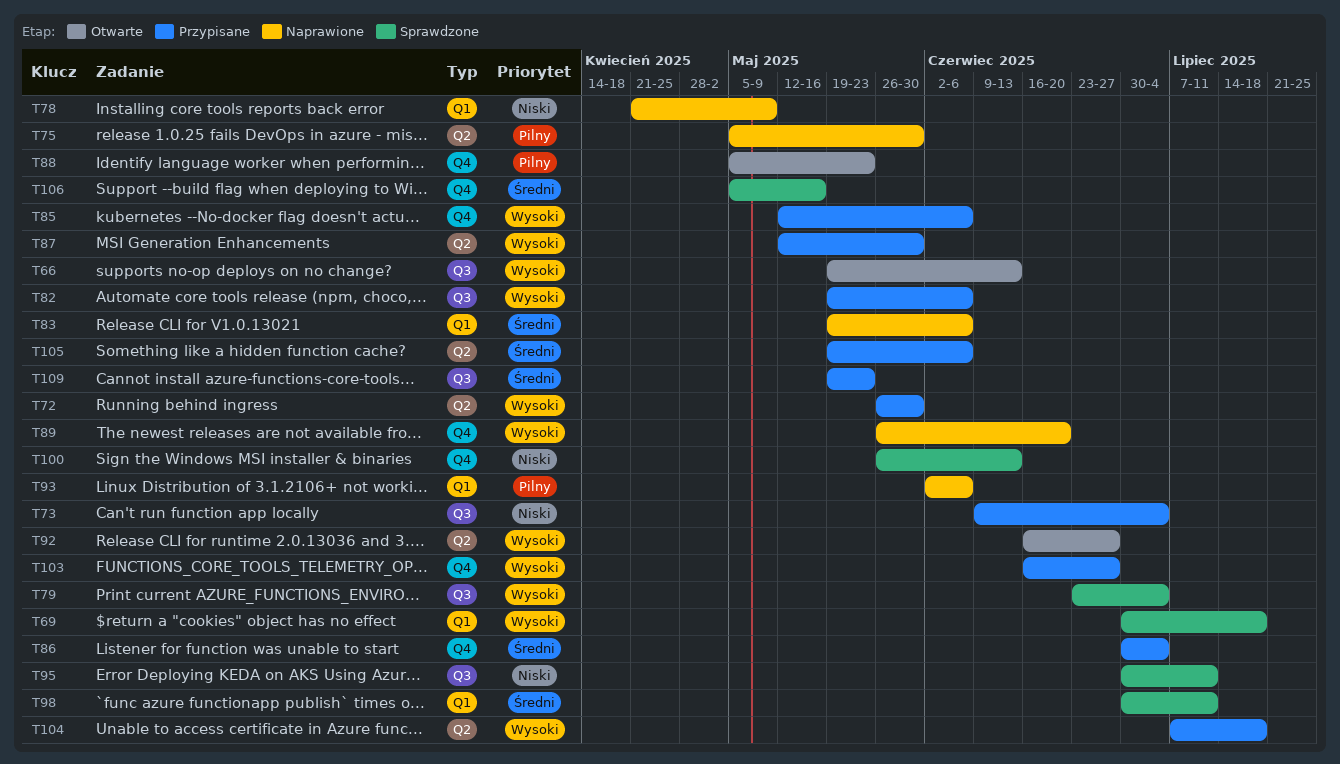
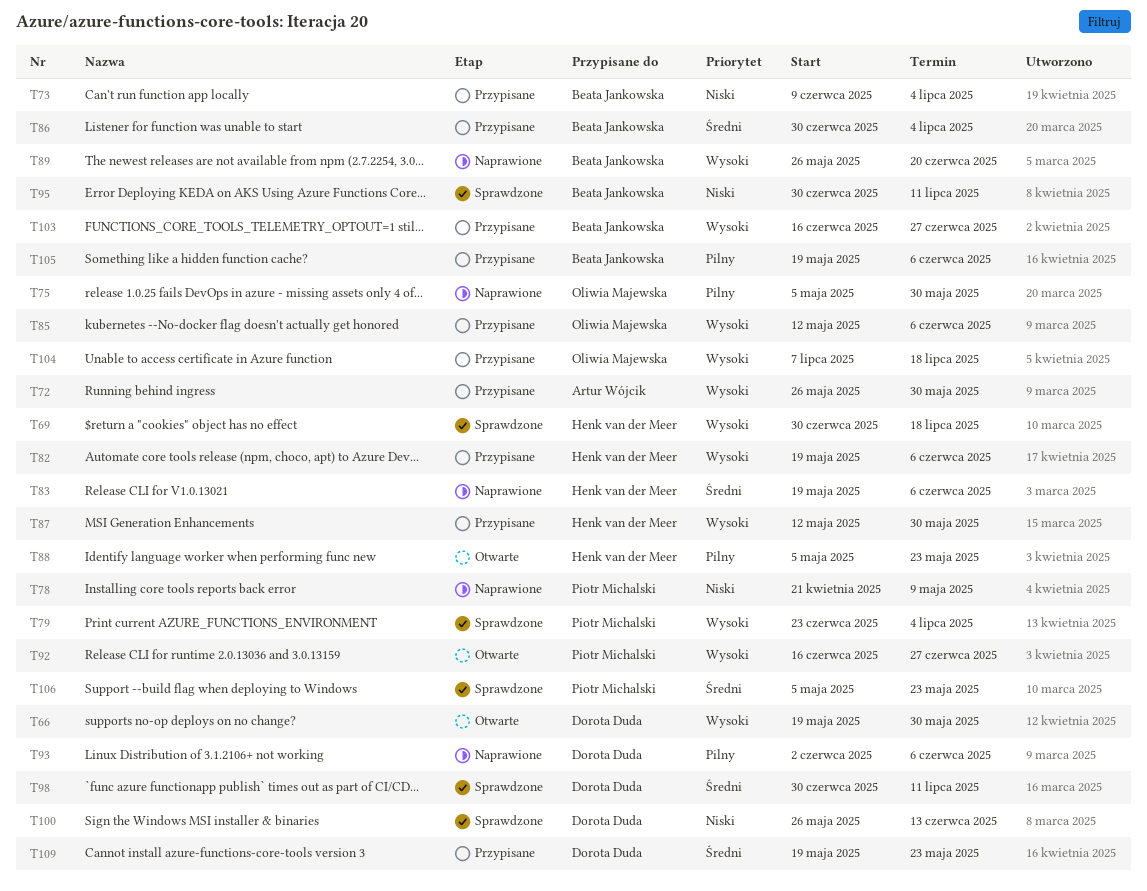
T66, due: Jun 13 -> May 30
T105, priority: Średni -> Pilny
T106, due: May 16 -> May 23

